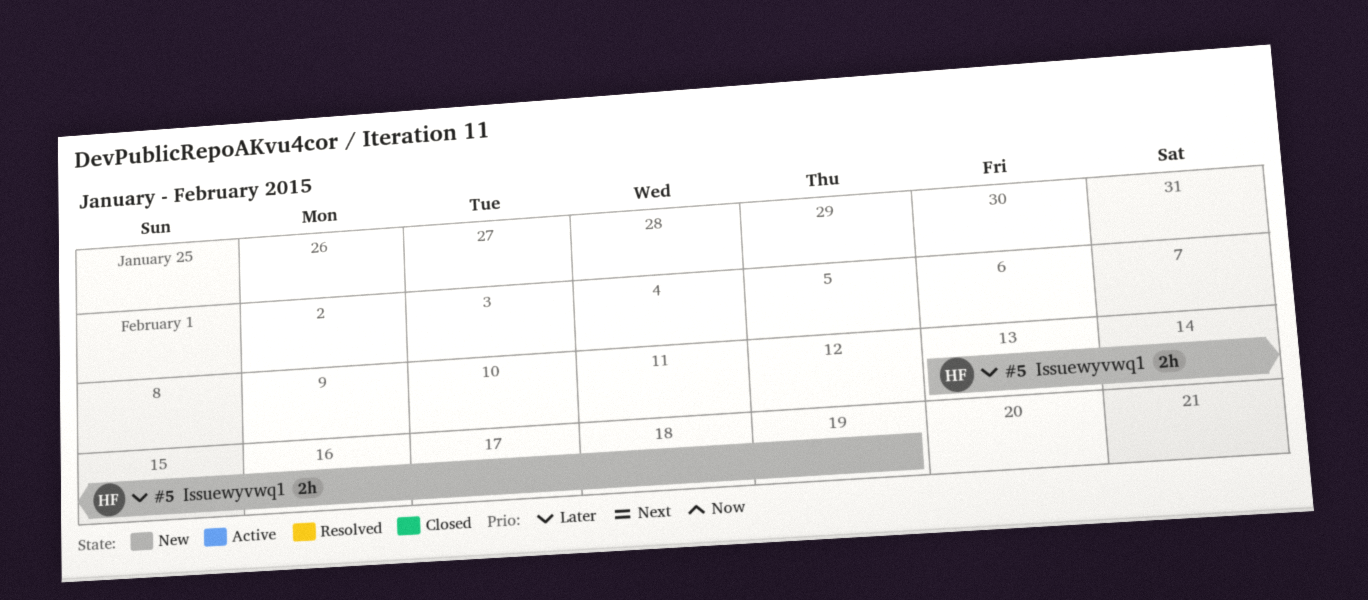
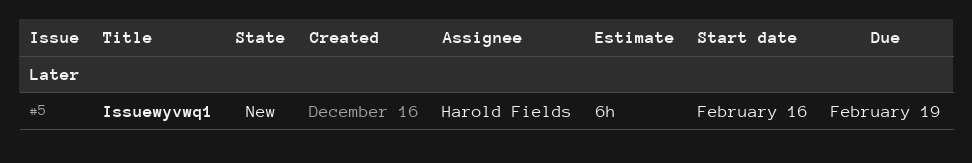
#5, estimate: 2h -> 6h
#5, start: Feb 13 -> Feb 16

